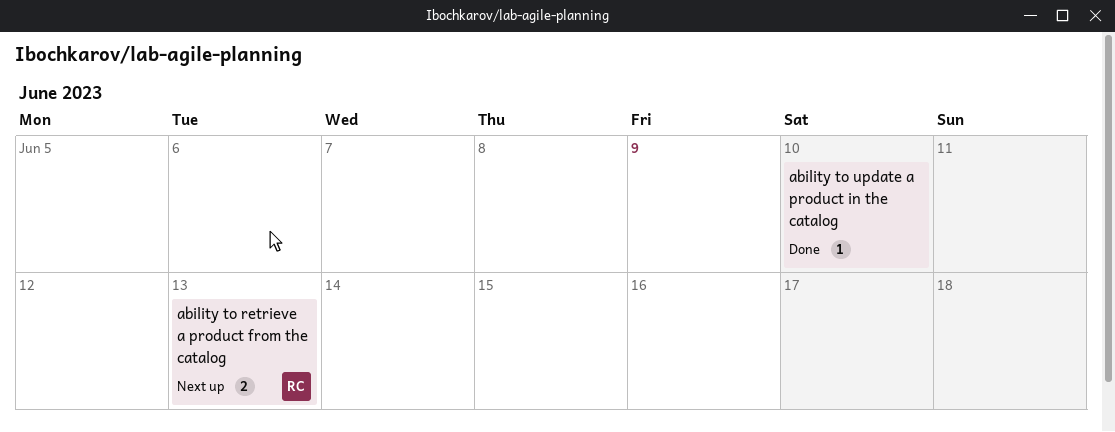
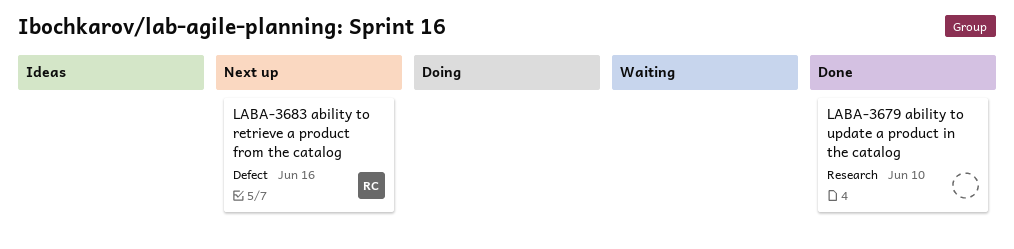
ability to retrieve a product from the catalog, due: Jun 13 -> Jun 16

